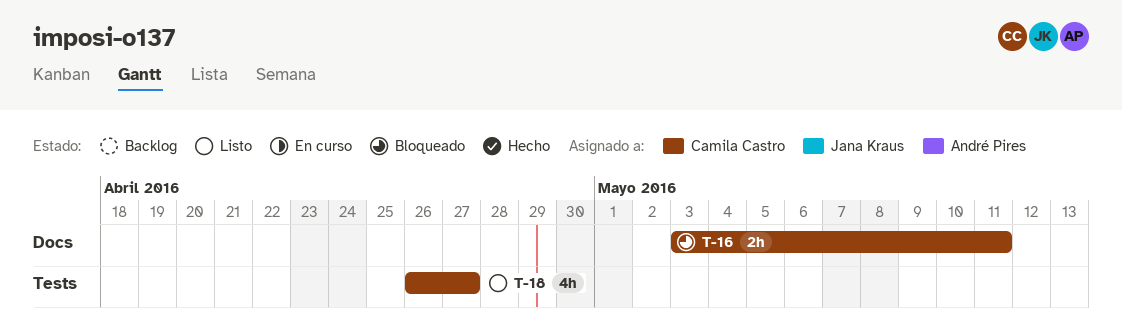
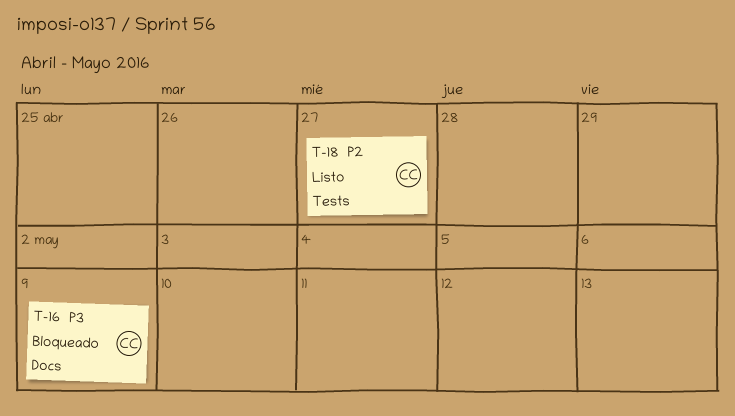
T-16, due: May 11 -> May 9

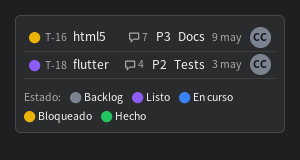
T-18, due: Apr 27 -> May 3

